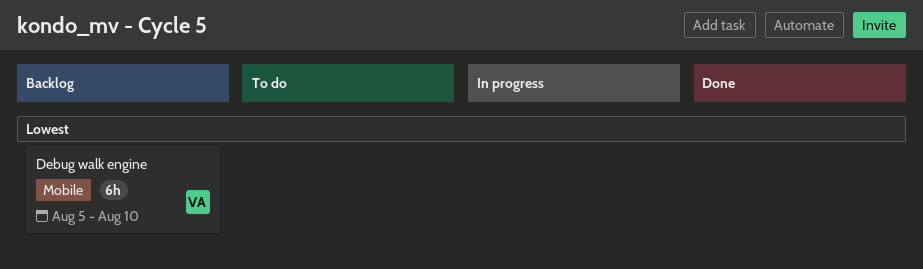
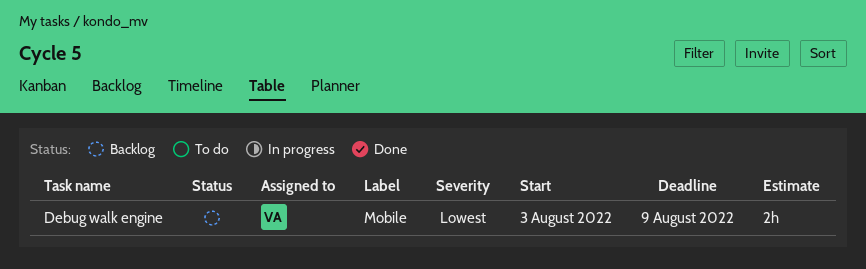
Debug walk engine, estimate: 6h -> 2h
Debug walk engine, start: Aug 5 -> Aug 3
Debug walk engine, due: Aug 10 -> Aug 9

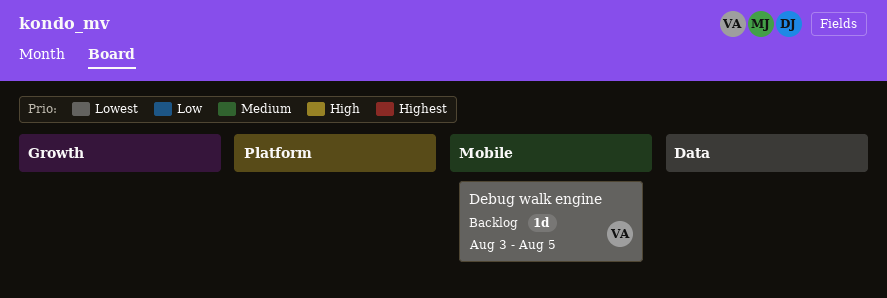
Debug walk engine, estimate: 2h -> 1d
Debug walk engine, due: Aug 9 -> Aug 5

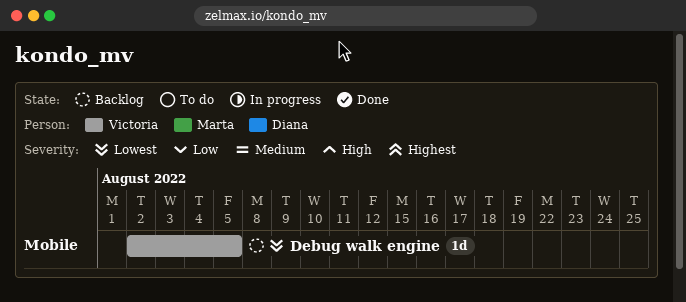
Debug walk engine, start: Aug 3 -> Aug 2

